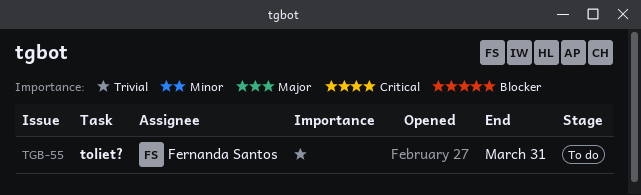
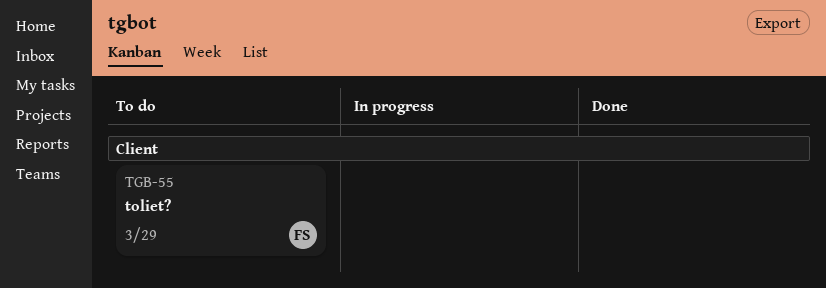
TGB-55, due: Mar 31 -> Mar 29

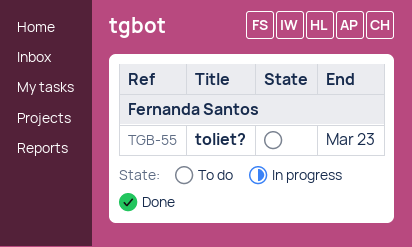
TGB-55, due: Mar 29 -> Mar 23

